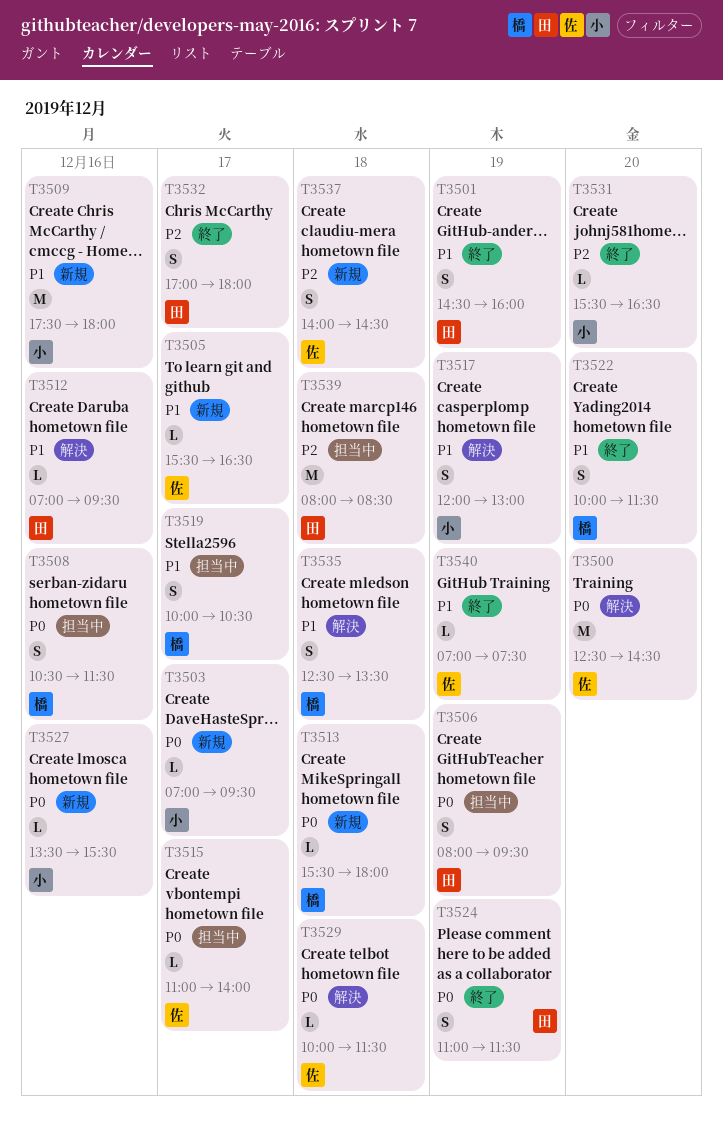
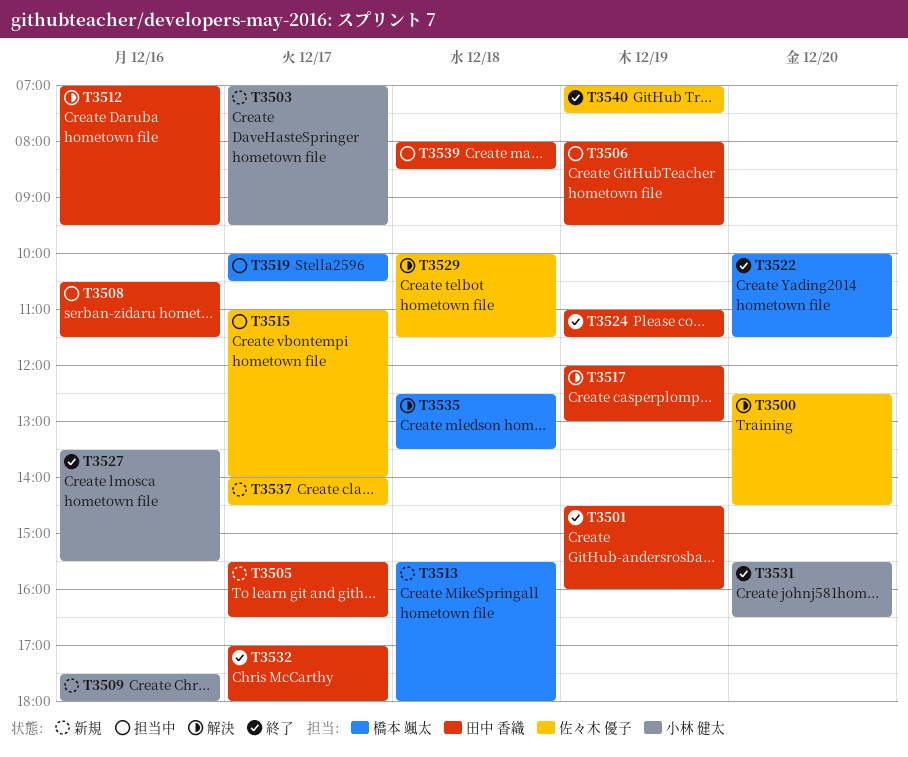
T3505, owner: 佐々木 優子 -> 田中 香織
T3508, owner: 橋本 颯太 -> 田中 香織
T3517, owner: 小林 健太 -> 田中 香織
T3527, status: 新規 -> 終了
T3537, day: Dec 18 -> Dec 17

